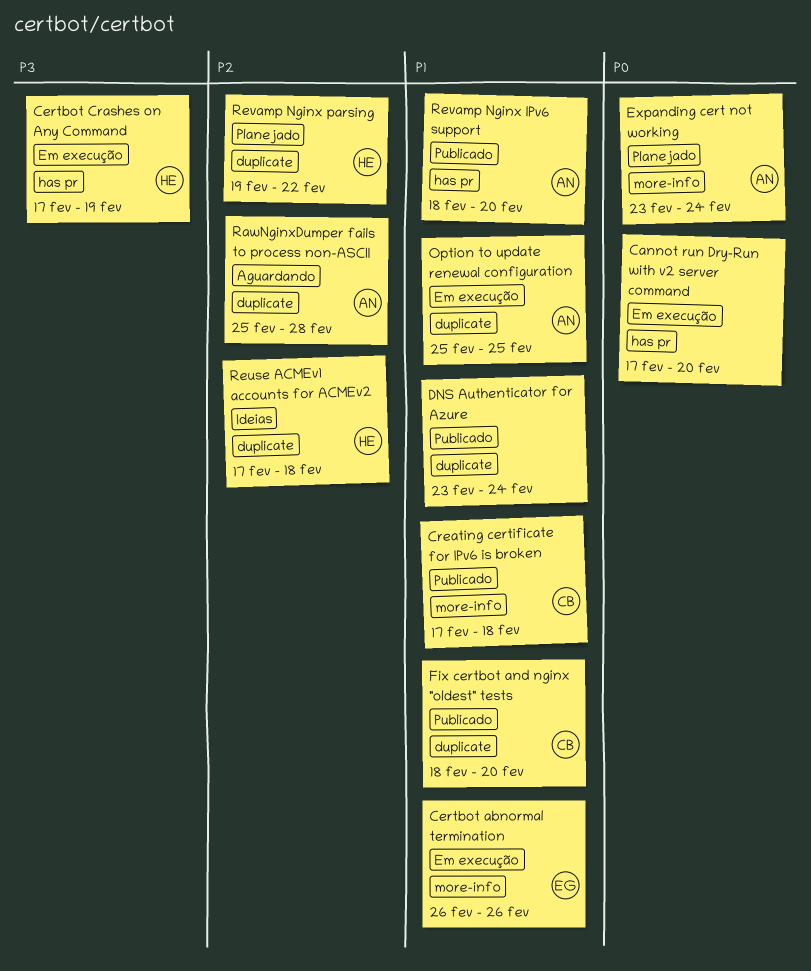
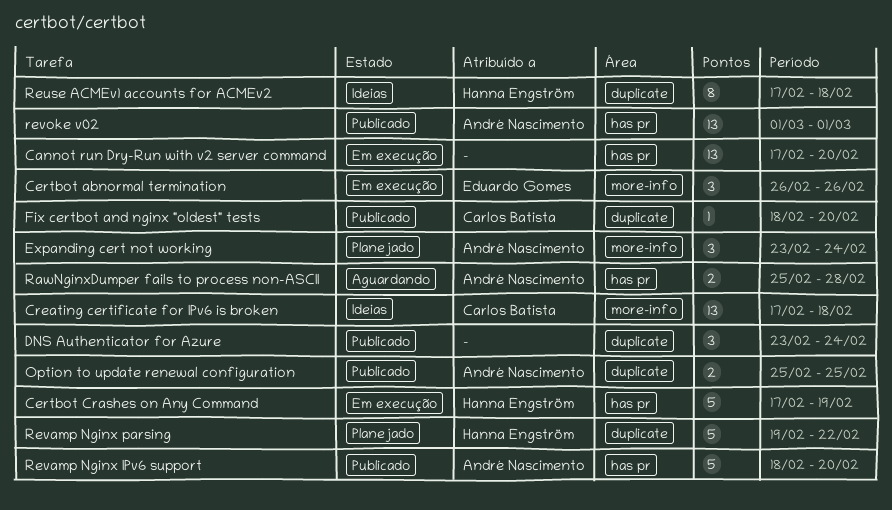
Creating certificate for IPv6 is broken, status: Publicado -> Ideias
Option to update renewal configuration, status: Em execução -> Publicado
RawNginxDumper fails to process non-ASCII, label: duplicate -> has pr
revoke v02: none -> present

